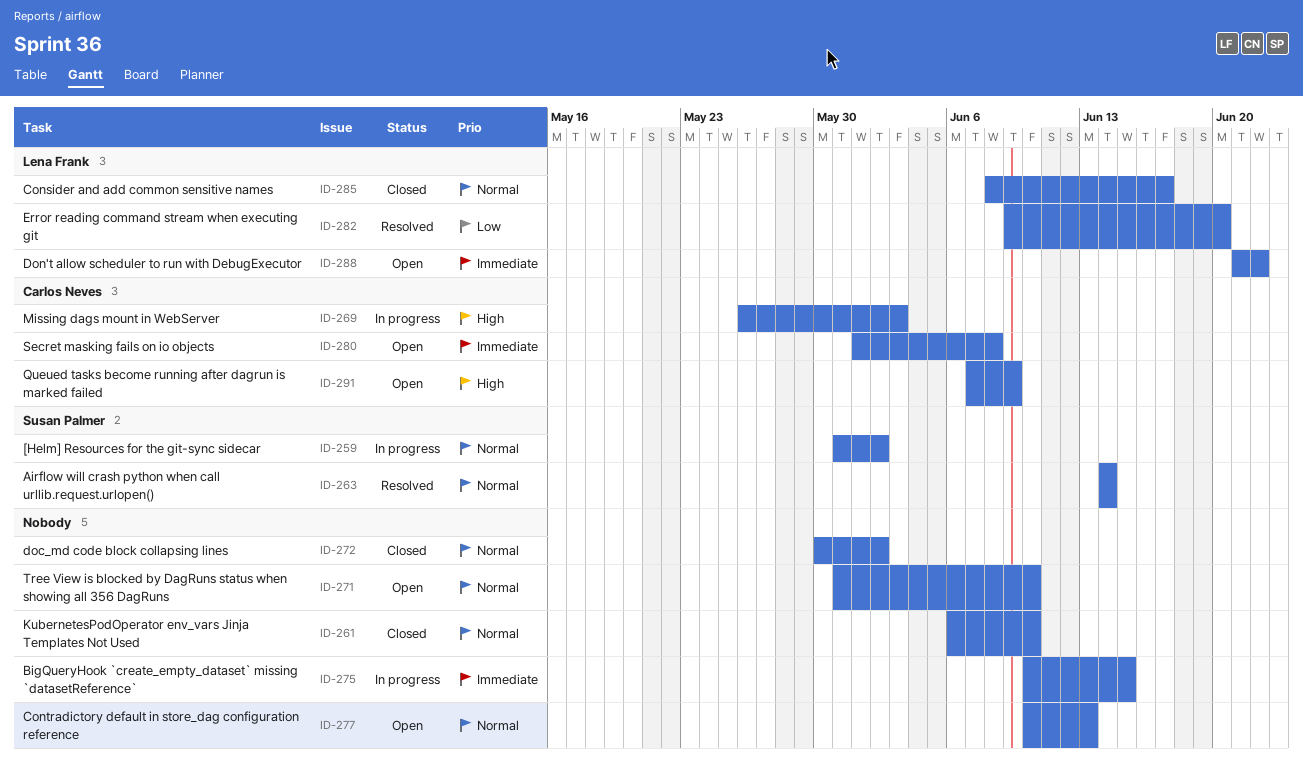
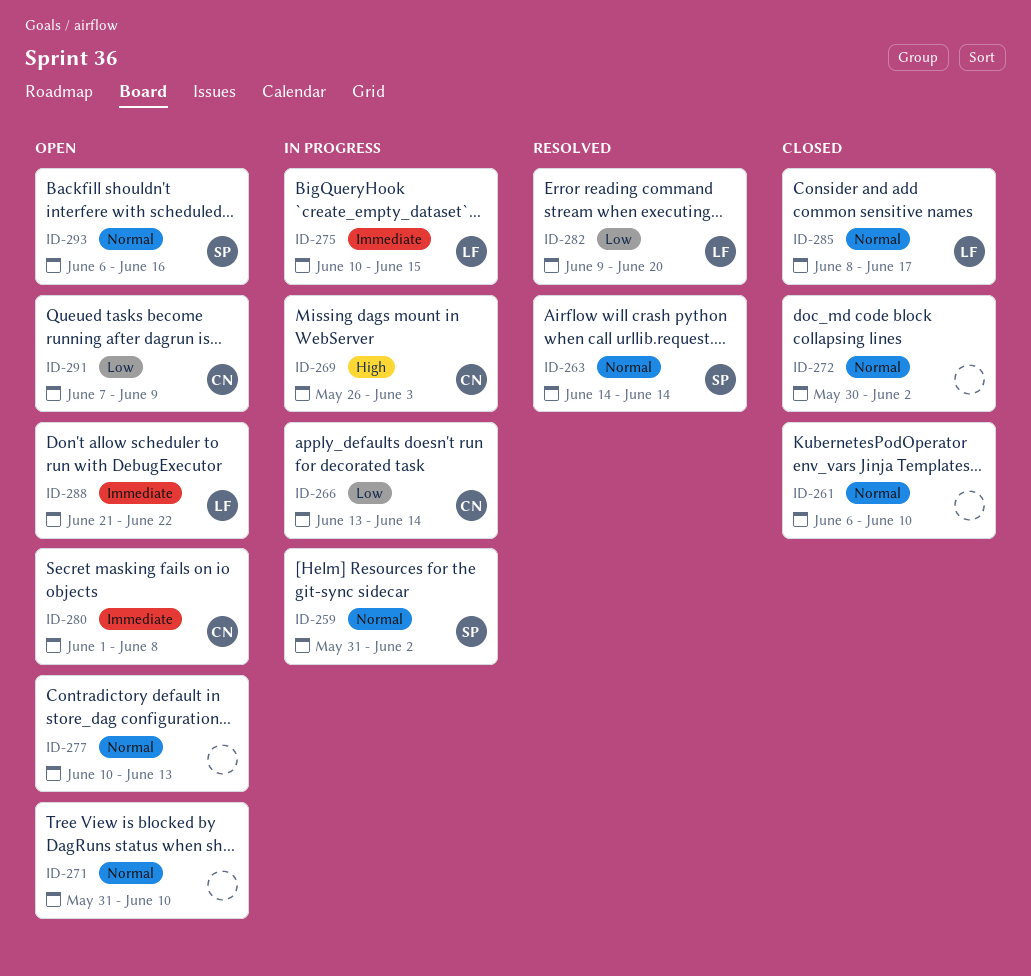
ID-266: none -> present
ID-275, owner: none -> Lena Frank
ID-291, priority: High -> Low
ID-293: none -> present

